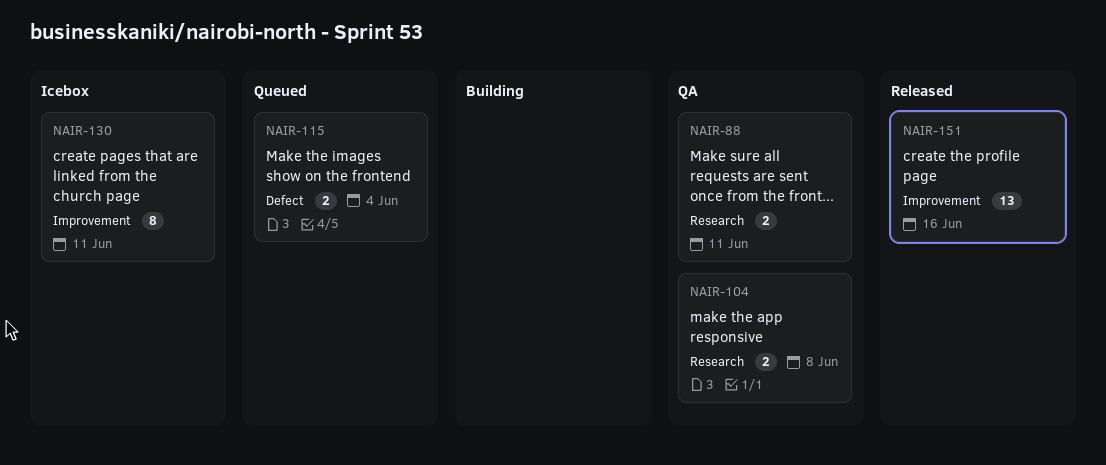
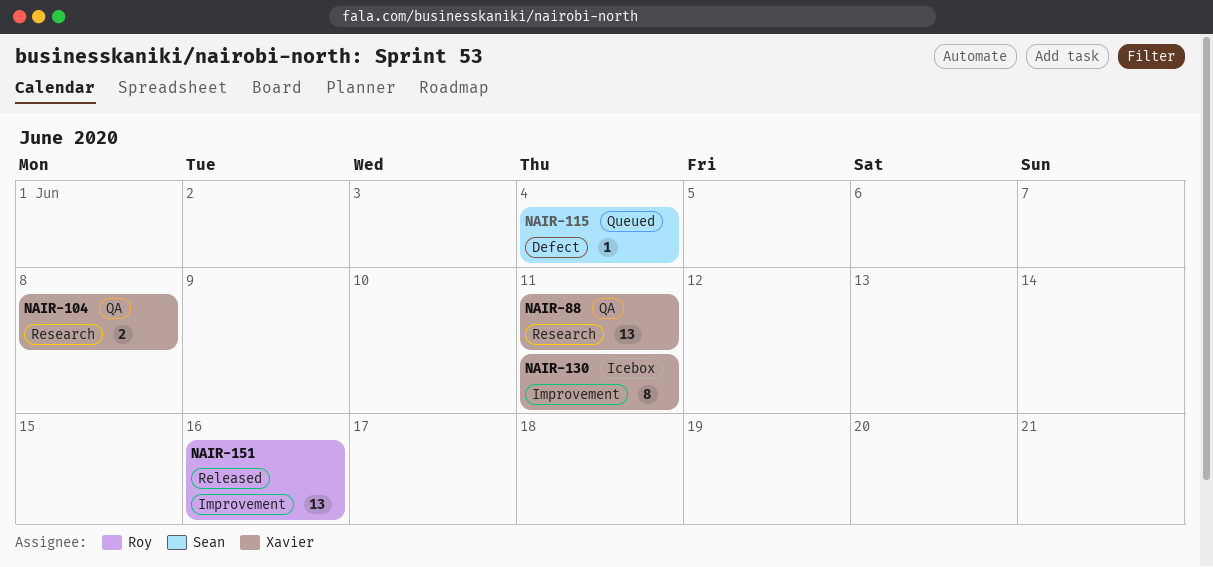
NAIR-88, estimate: 2 -> 13
NAIR-115, estimate: 2 -> 1

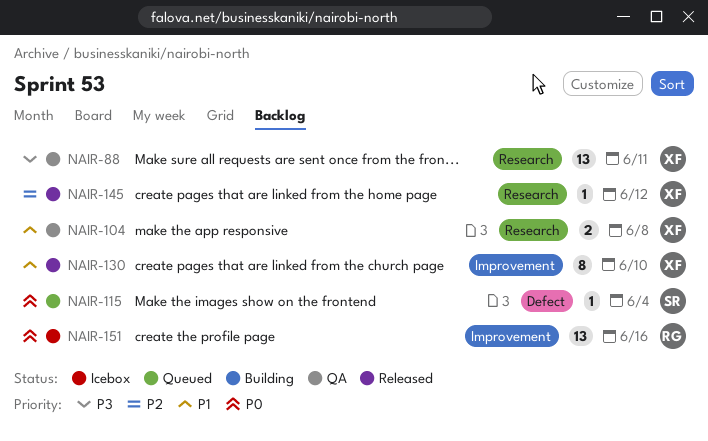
NAIR-130, status: Icebox -> Released
NAIR-130, due: Jun 11 -> Jun 10
NAIR-145: none -> present
NAIR-151, status: Released -> Icebox

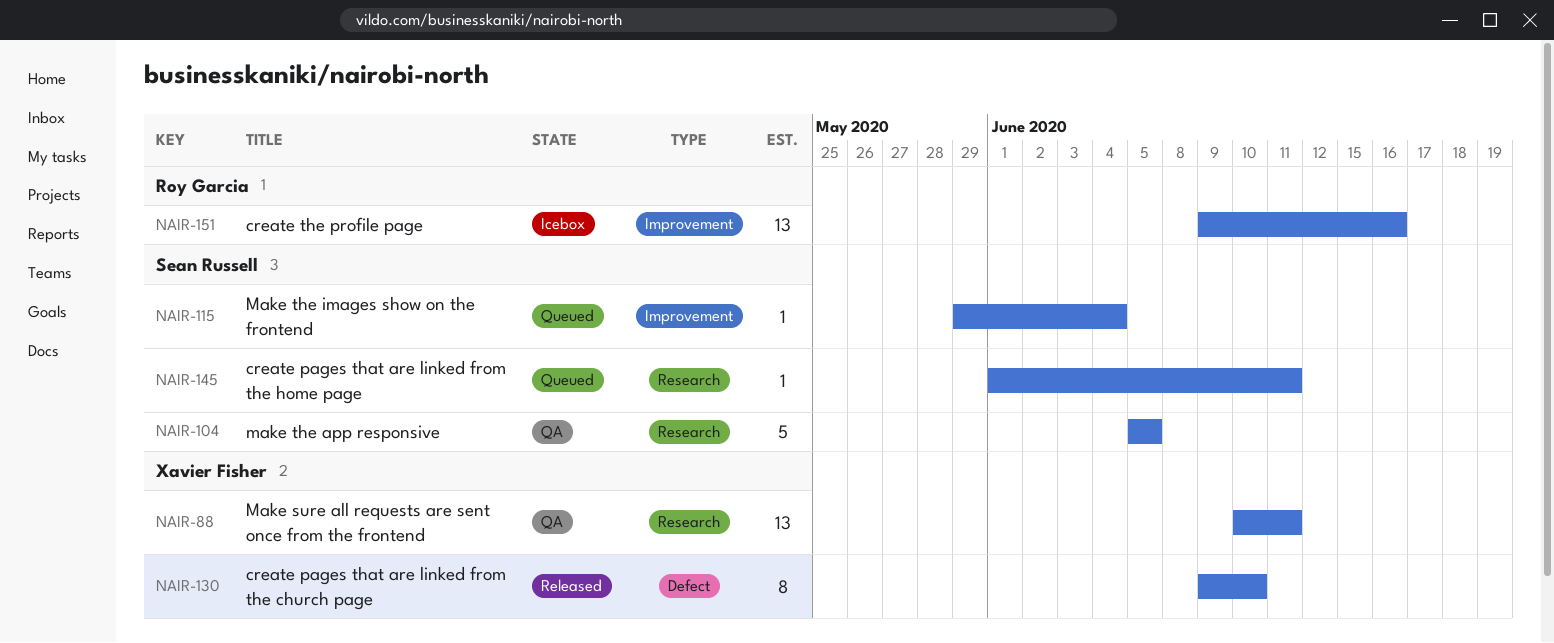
NAIR-104, owner: Xavier Fisher -> Sean Russell
NAIR-104, estimate: 2 -> 5
NAIR-104, due: Jun 8 -> Jun 5
NAIR-115, label: Defect -> Improvement
NAIR-130, label: Improvement -> Defect
NAIR-145, status: Released -> Queued
NAIR-145, owner: Xavier Fisher -> Sean Russell
NAIR-145, due: Jun 12 -> Jun 11

